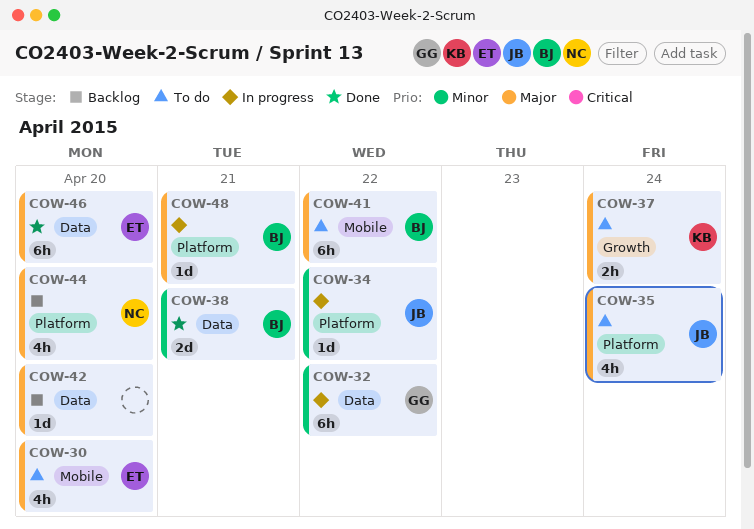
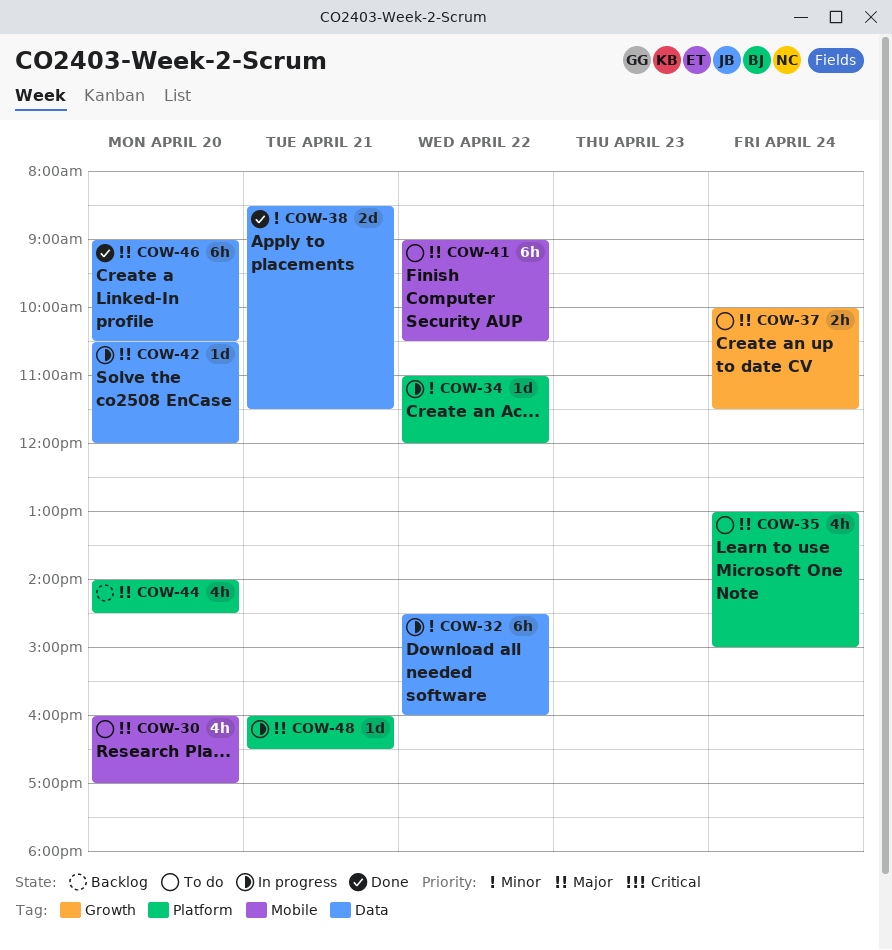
COW-42, status: Backlog -> In progress

